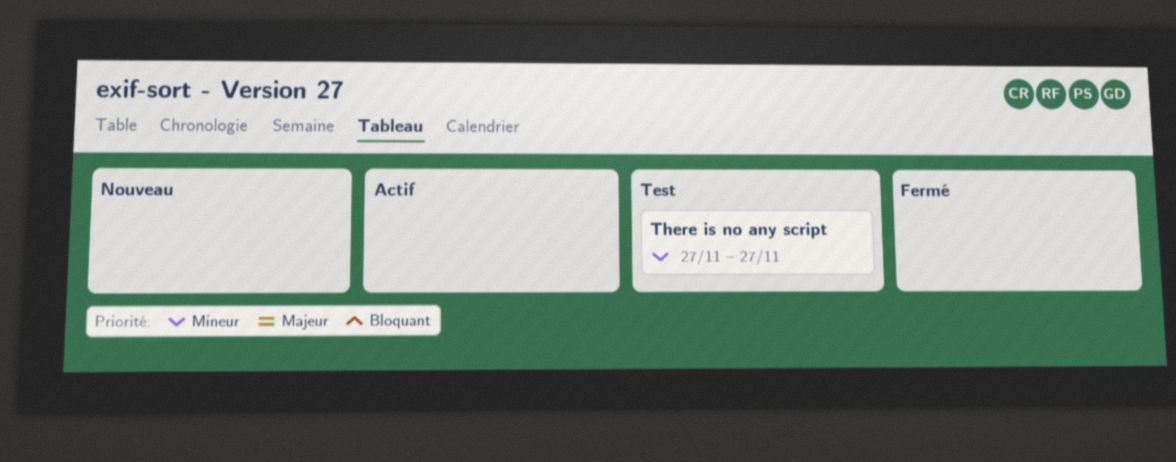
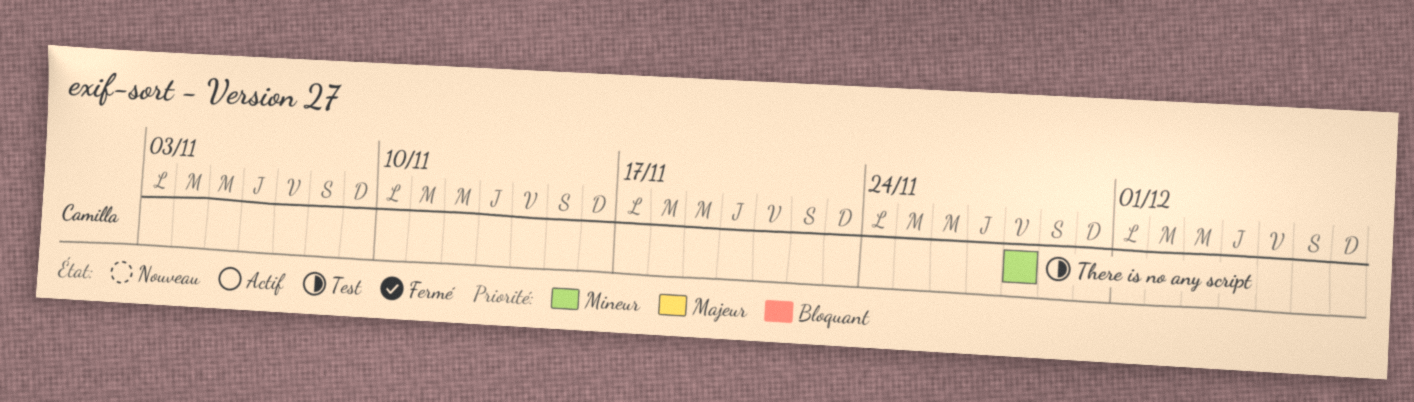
There is no any script, start: Nov 27 -> Nov 28
There is no any script, due: Nov 27 -> Nov 28

